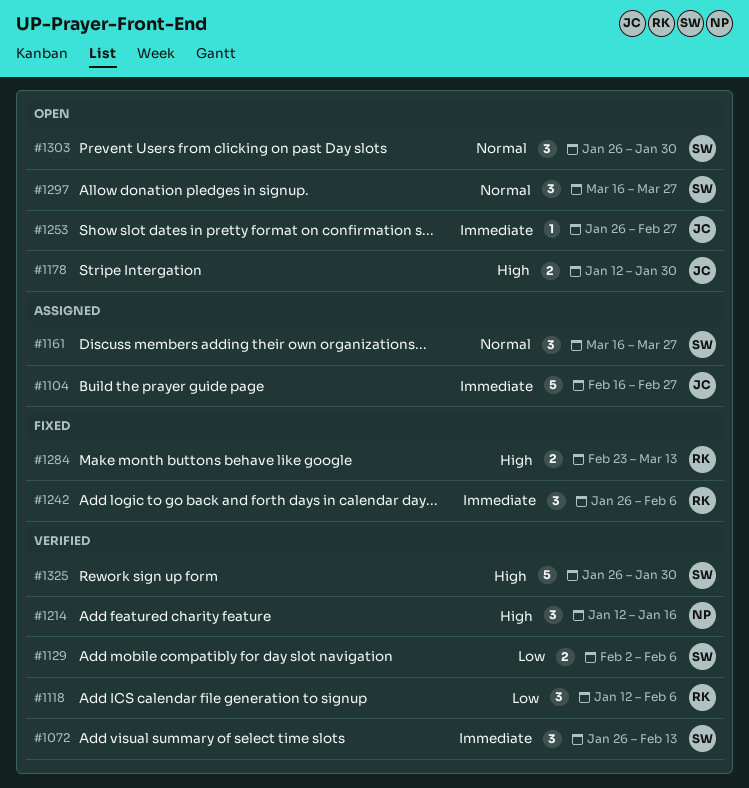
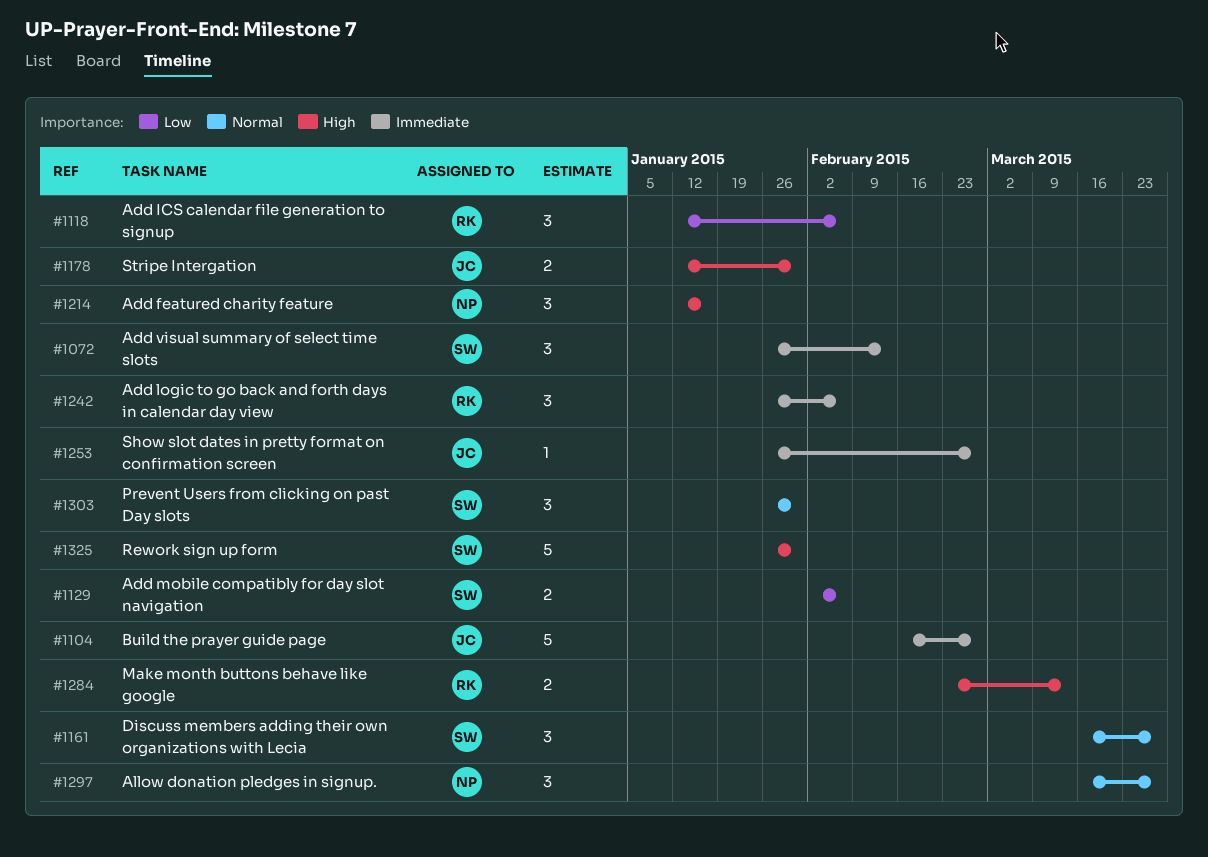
#1297, owner: SW -> NP

